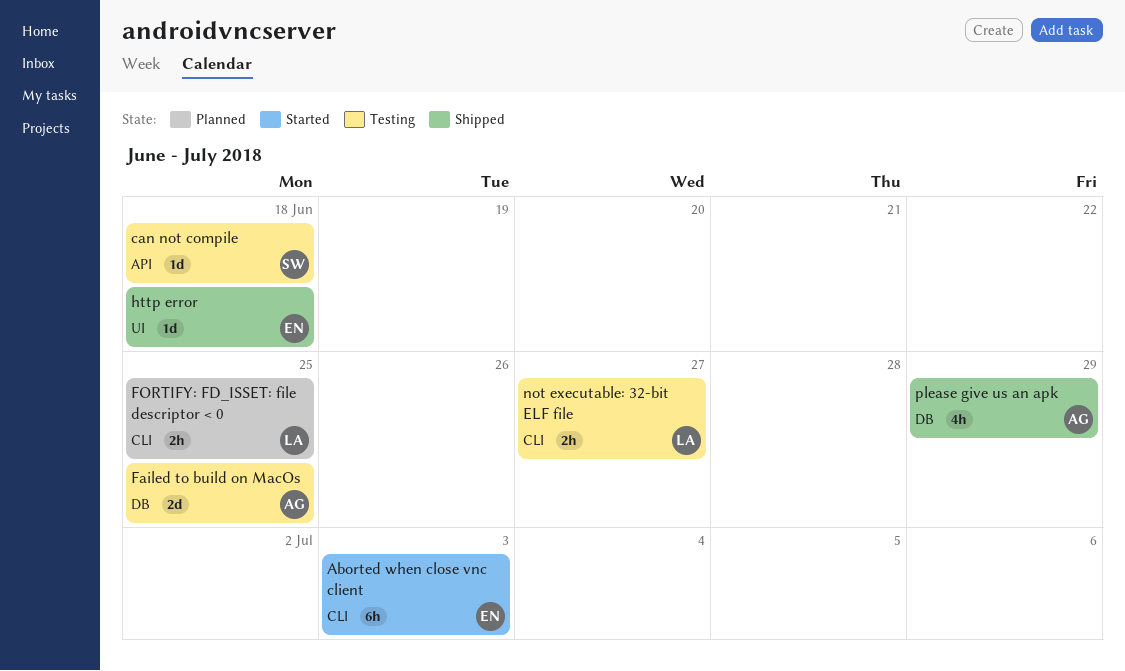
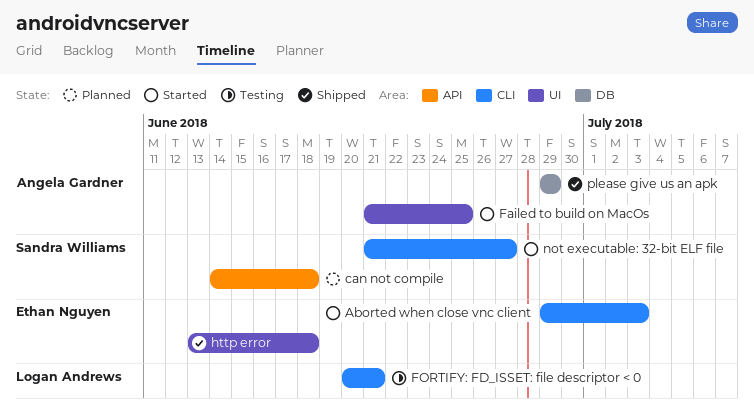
can not compile, status: Testing -> Planned
Failed to build on MacOs, status: Testing -> Started
Failed to build on MacOs, label: DB -> UI
FORTIFY: FD_ISSET: file descriptor < 0, status: Planned -> Testing
FORTIFY: FD_ISSET: file descriptor < 0, due: Jun 25 -> Jun 21
not executable: 32-bit ELF file, status: Testing -> Started
not executable: 32-bit ELF file, owner: Logan Andrews -> Sandra Williams

